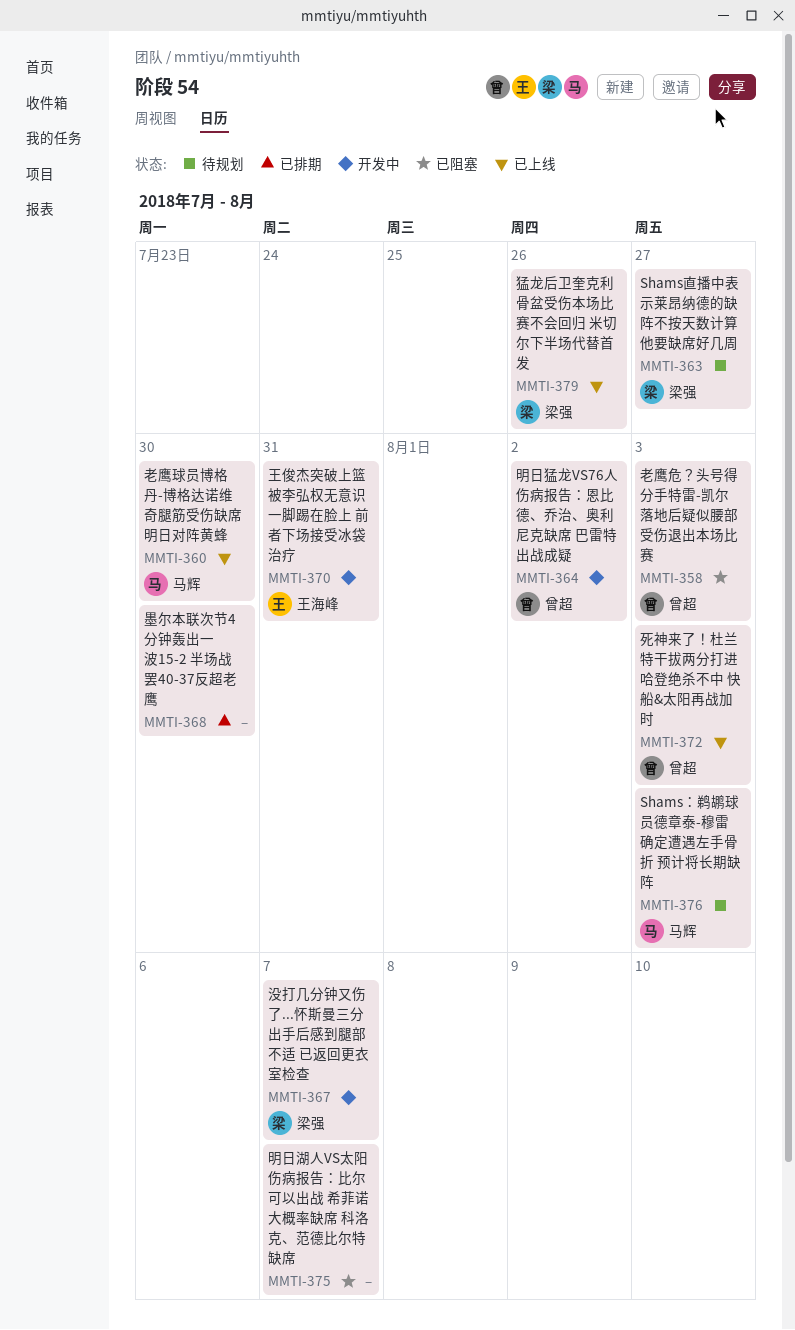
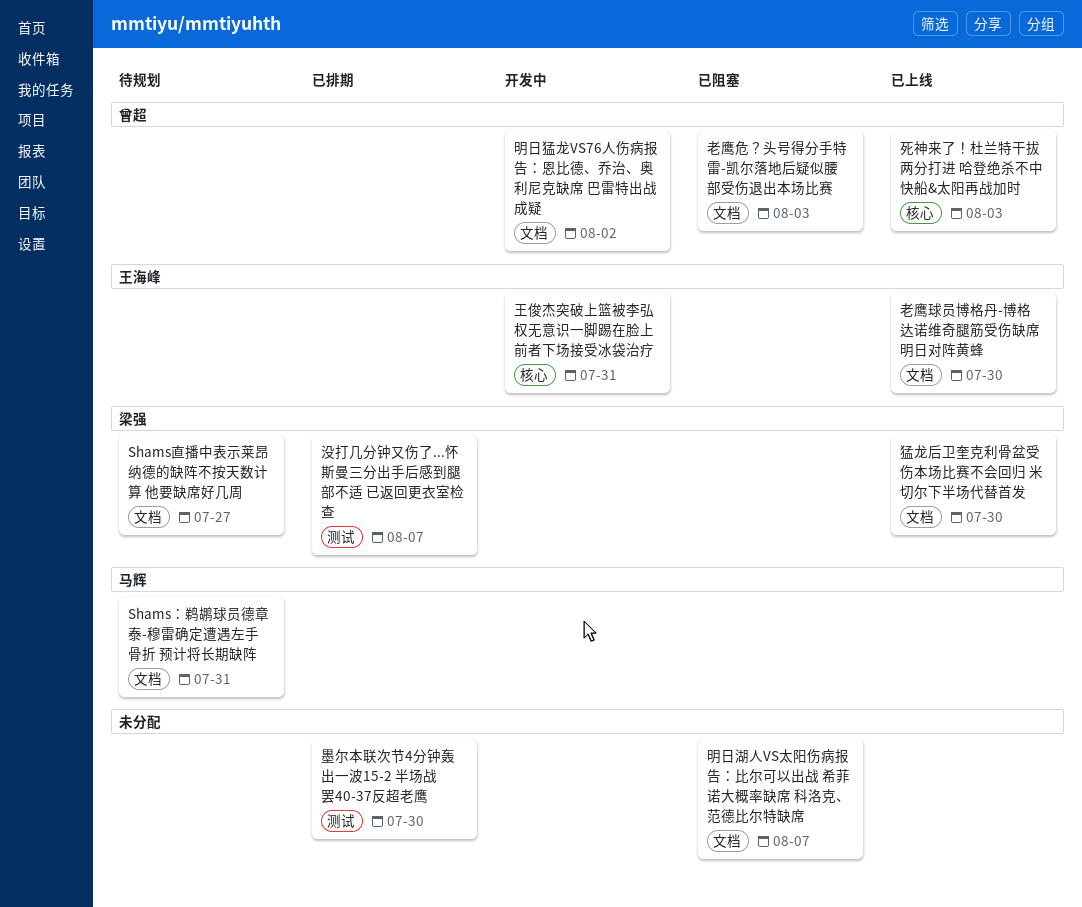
Shams：鹈鹕球员德章泰-穆雷确定遭遇左手骨折 预计将长期缺阵, due: Aug 3 -> Jul 31
没打几分钟又伤了...怀斯曼三分出手后感到腿部不适 已返回更衣室检查, status: 开发中 -> 已排期
猛龙后卫奎克利骨盆受伤本场比赛不会回归 米切尔下半场代替首发, due: Jul 26 -> Jul 30
老鹰球员博格丹-博格达诺维奇腿筋受伤缺席明日对阵黄蜂, owner: 马辉 -> 王海峰

